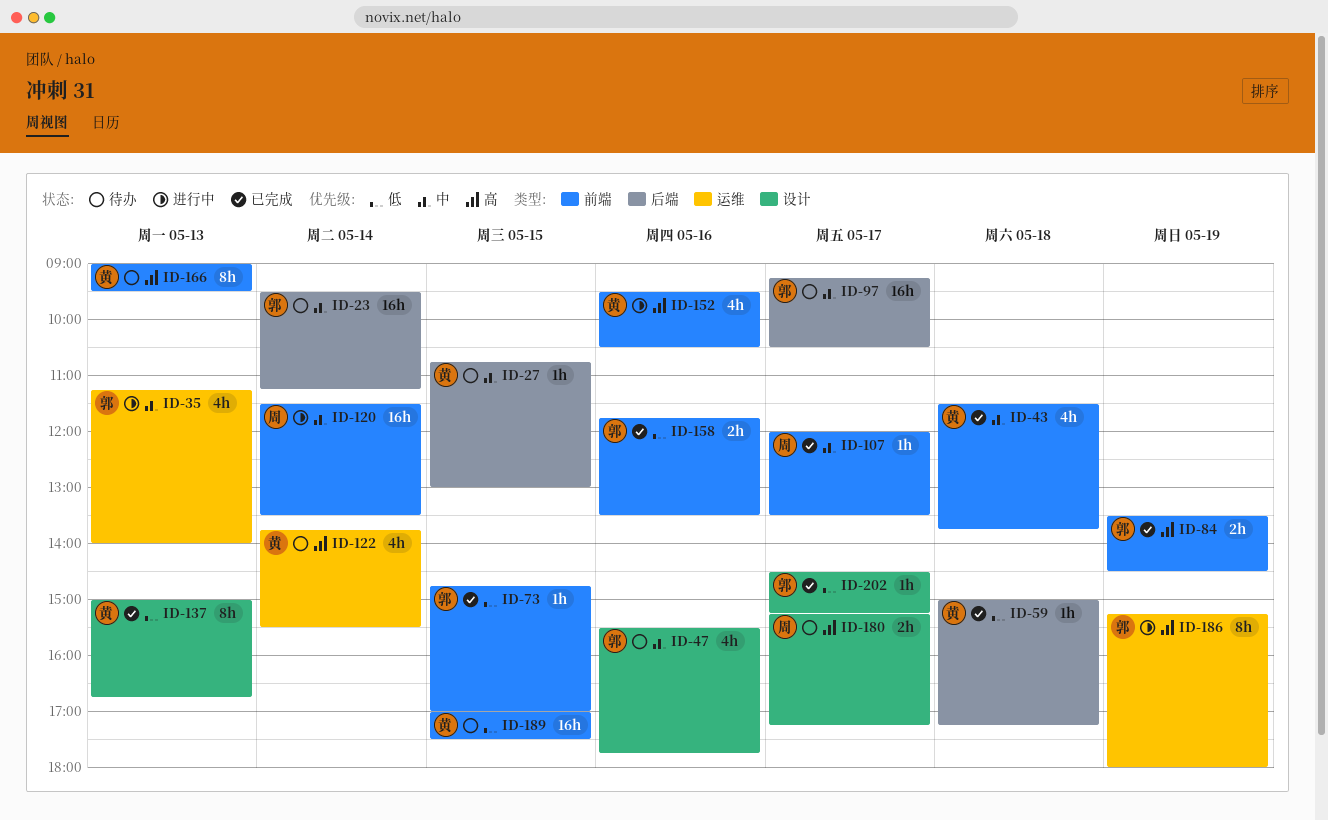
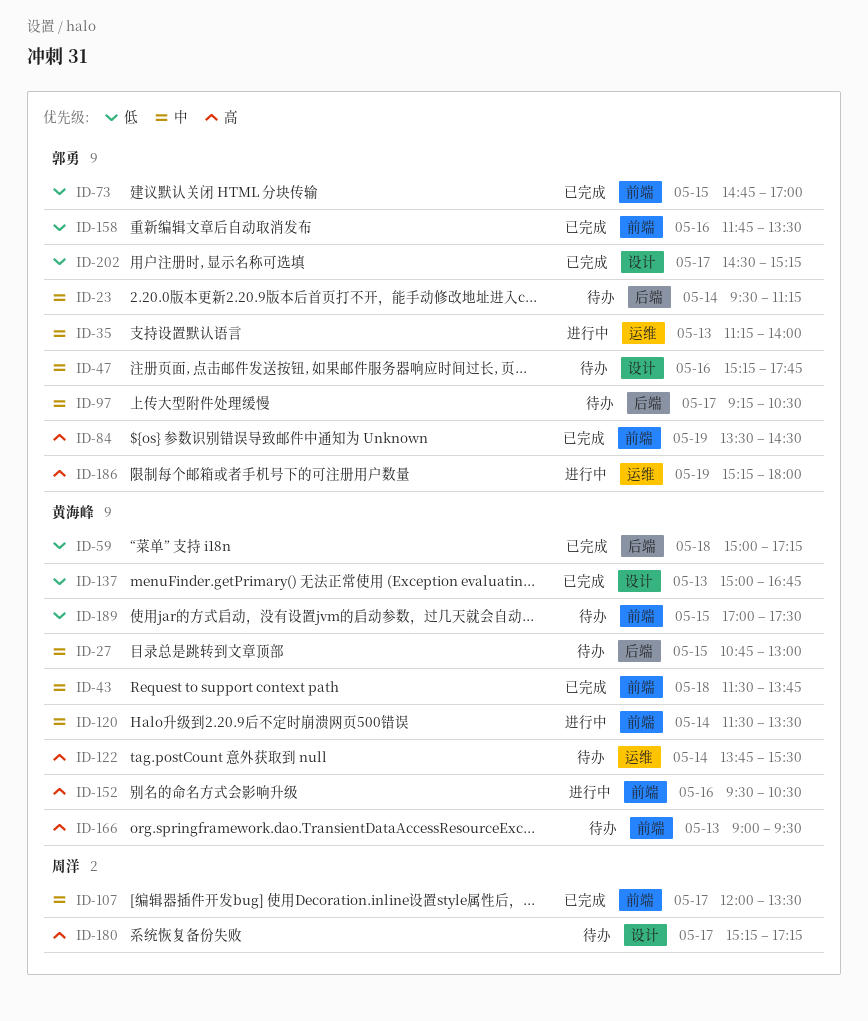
ID-47, begins: 15:30 -> 15:15
ID-120, owner: 周洋 -> 黄海峰

